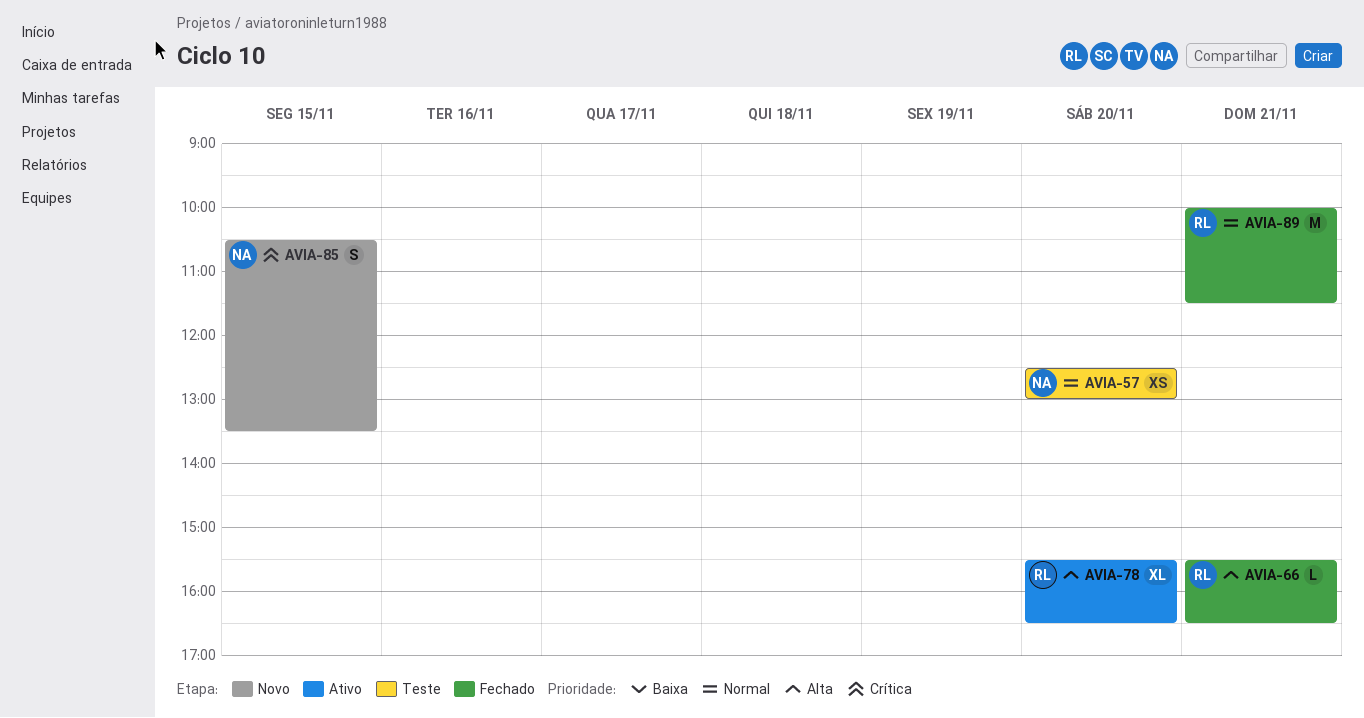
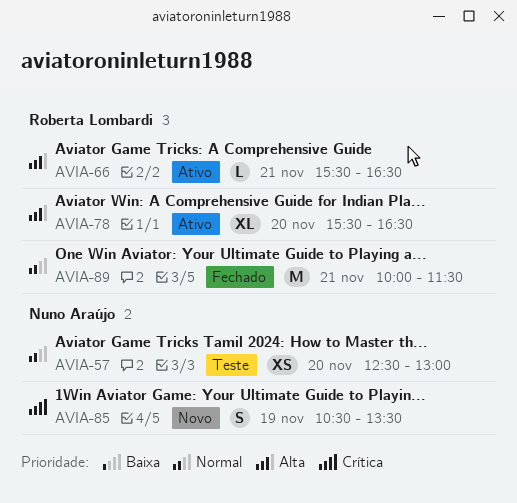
AVIA-66, status: Fechado -> Ativo
AVIA-85, day: Nov 15 -> Nov 19

